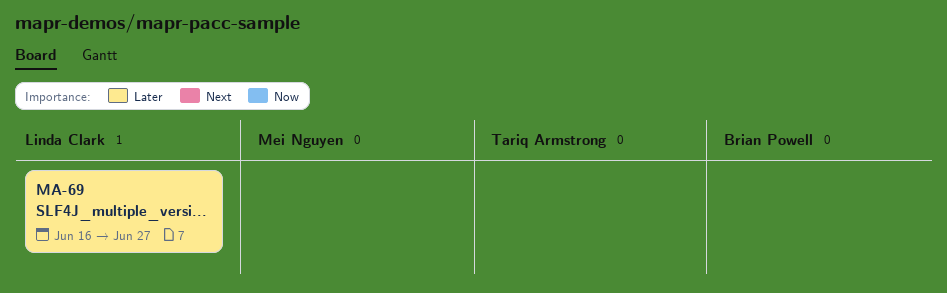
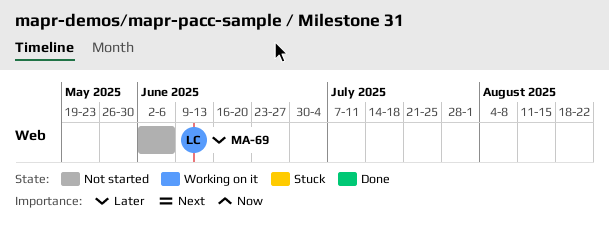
MA-69, start: Jun 16 -> Jun 2
MA-69, due: Jun 27 -> Jun 6

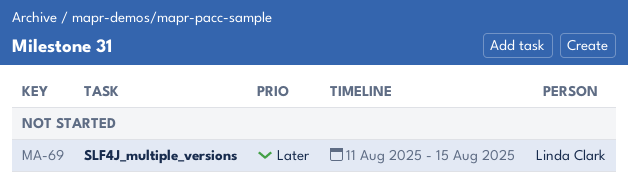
MA-69, start: Jun 2 -> Aug 11
MA-69, due: Jun 6 -> Aug 15

